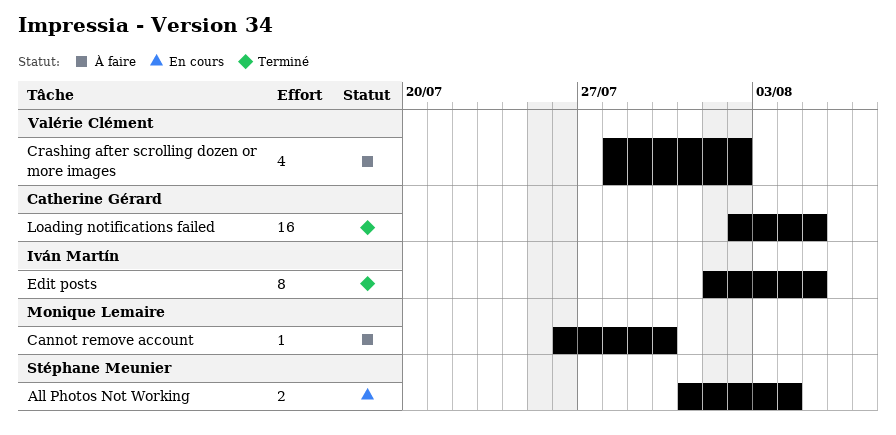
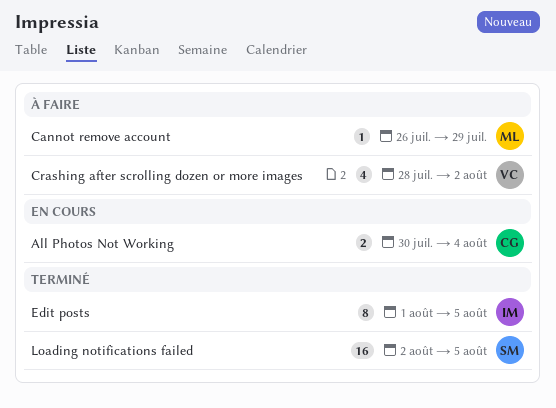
All Photos Not Working, owner: Stéphane Meunier -> Catherine Gérard
All Photos Not Working, start: Jul 31 -> Jul 30
Cannot remove account, due: Jul 30 -> Jul 29
Loading notifications failed, owner: Catherine Gérard -> Stéphane Meunier

